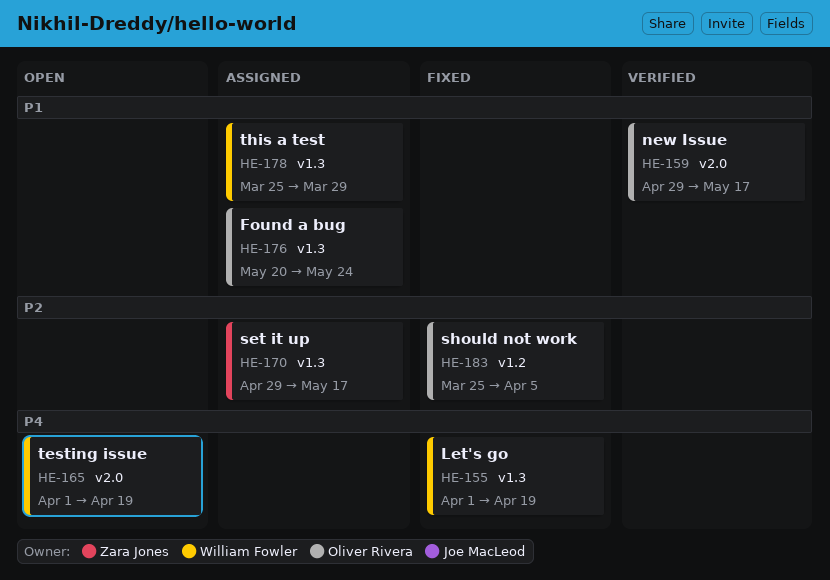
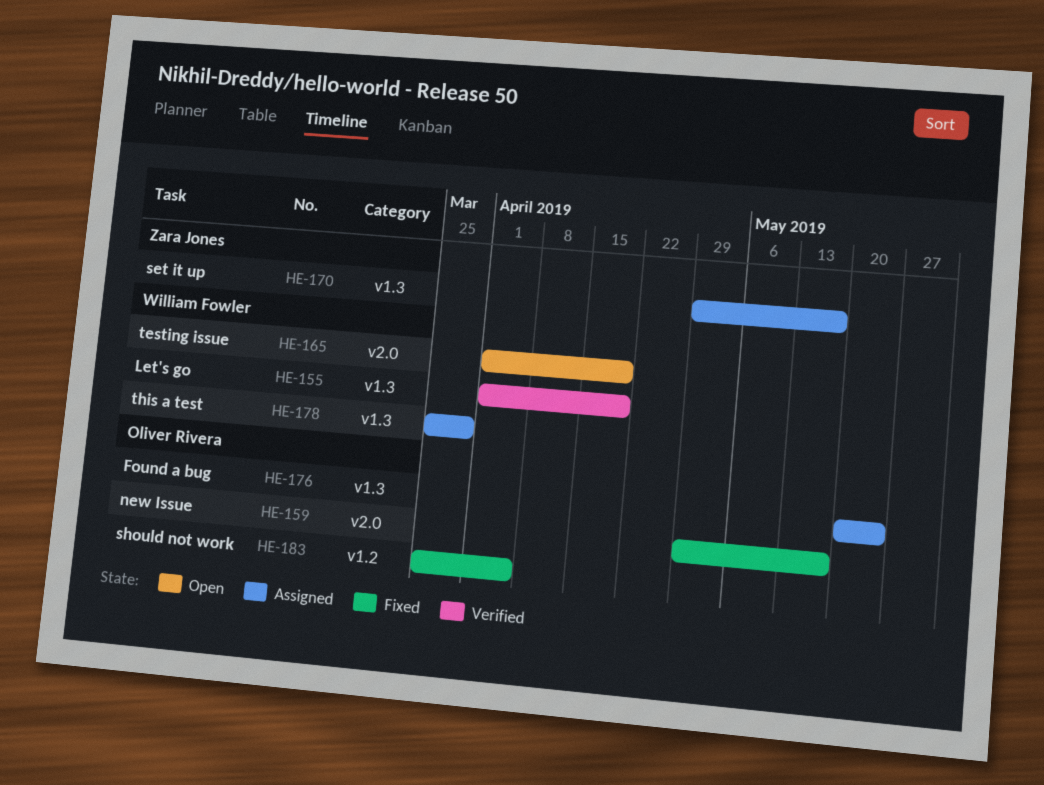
HE-155, status: Fixed -> Verified
HE-159, status: Verified -> Fixed

